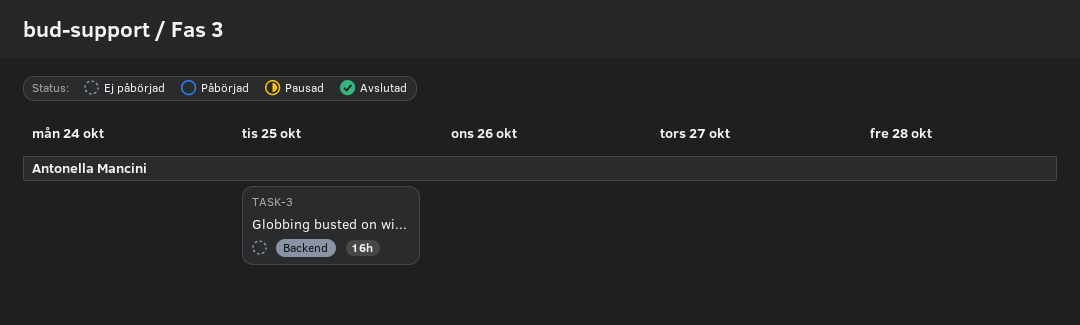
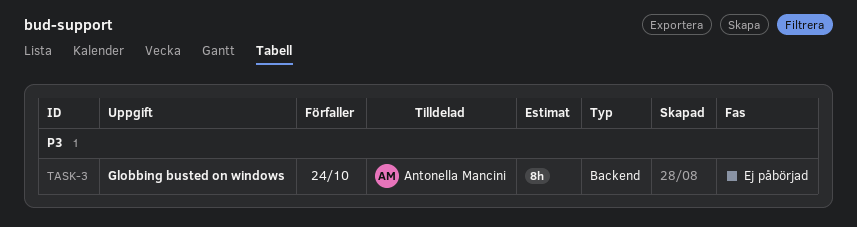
TASK-3, estimate: 16h -> 8h
TASK-3, due: Oct 25 -> Oct 24

